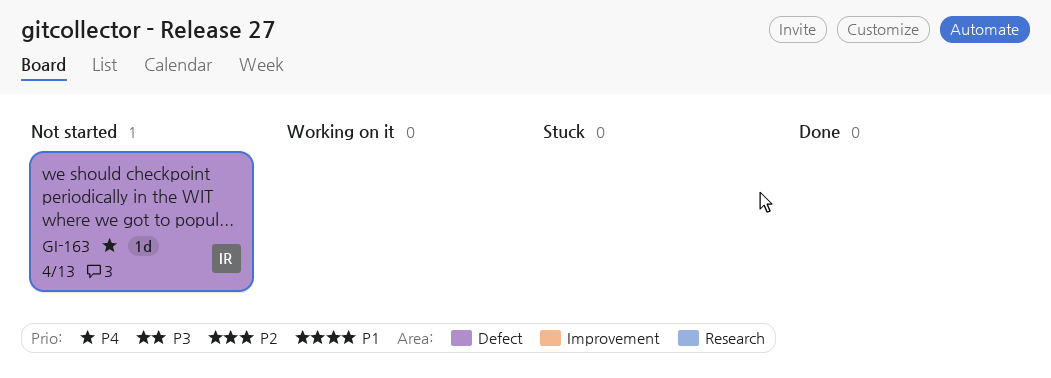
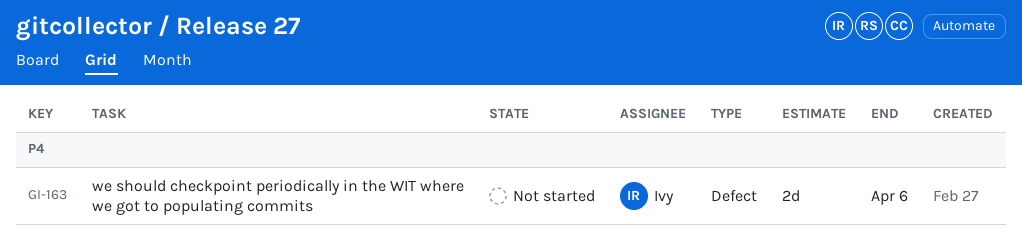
GI-163, estimate: 1d -> 2d
GI-163, due: Apr 13 -> Apr 6

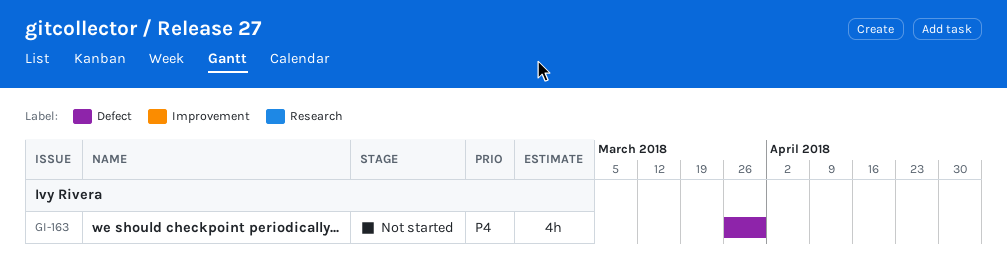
GI-163, estimate: 2d -> 4h
GI-163, due: Apr 6 -> Mar 30

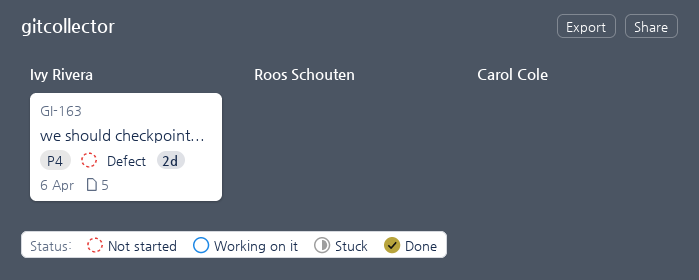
GI-163, estimate: 4h -> 2d
GI-163, due: Mar 30 -> Apr 6

